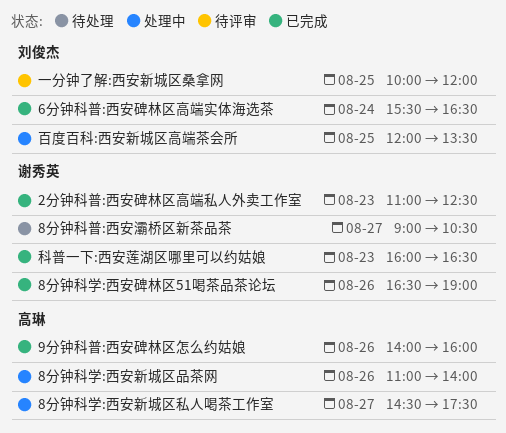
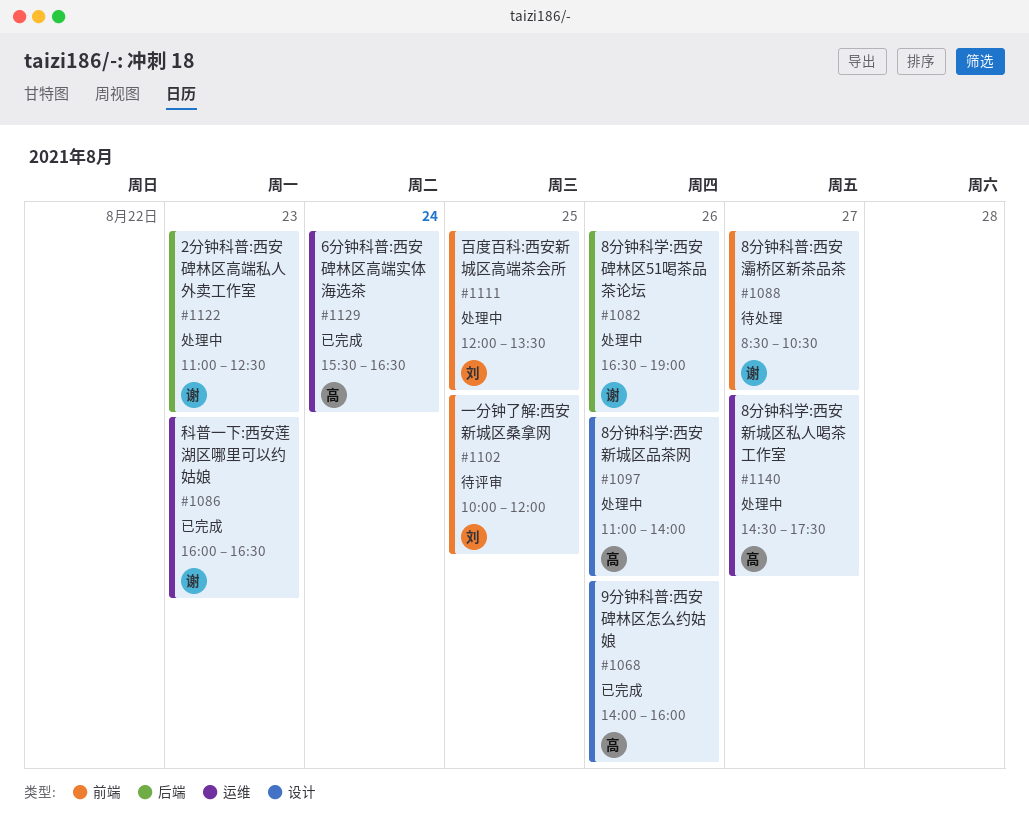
2分钟科普:西安碑林区高端私人外卖工作室, status: 已完成 -> 处理中
6分钟科普:西安碑林区高端实体海选茶, owner: 刘俊杰 -> 高琳
8分钟科学:西安碑林区51喝茶品茶论坛, status: 已完成 -> 处理中
8分钟科普:西安灞桥区新茶品茶, begins: 09:00 -> 08:30

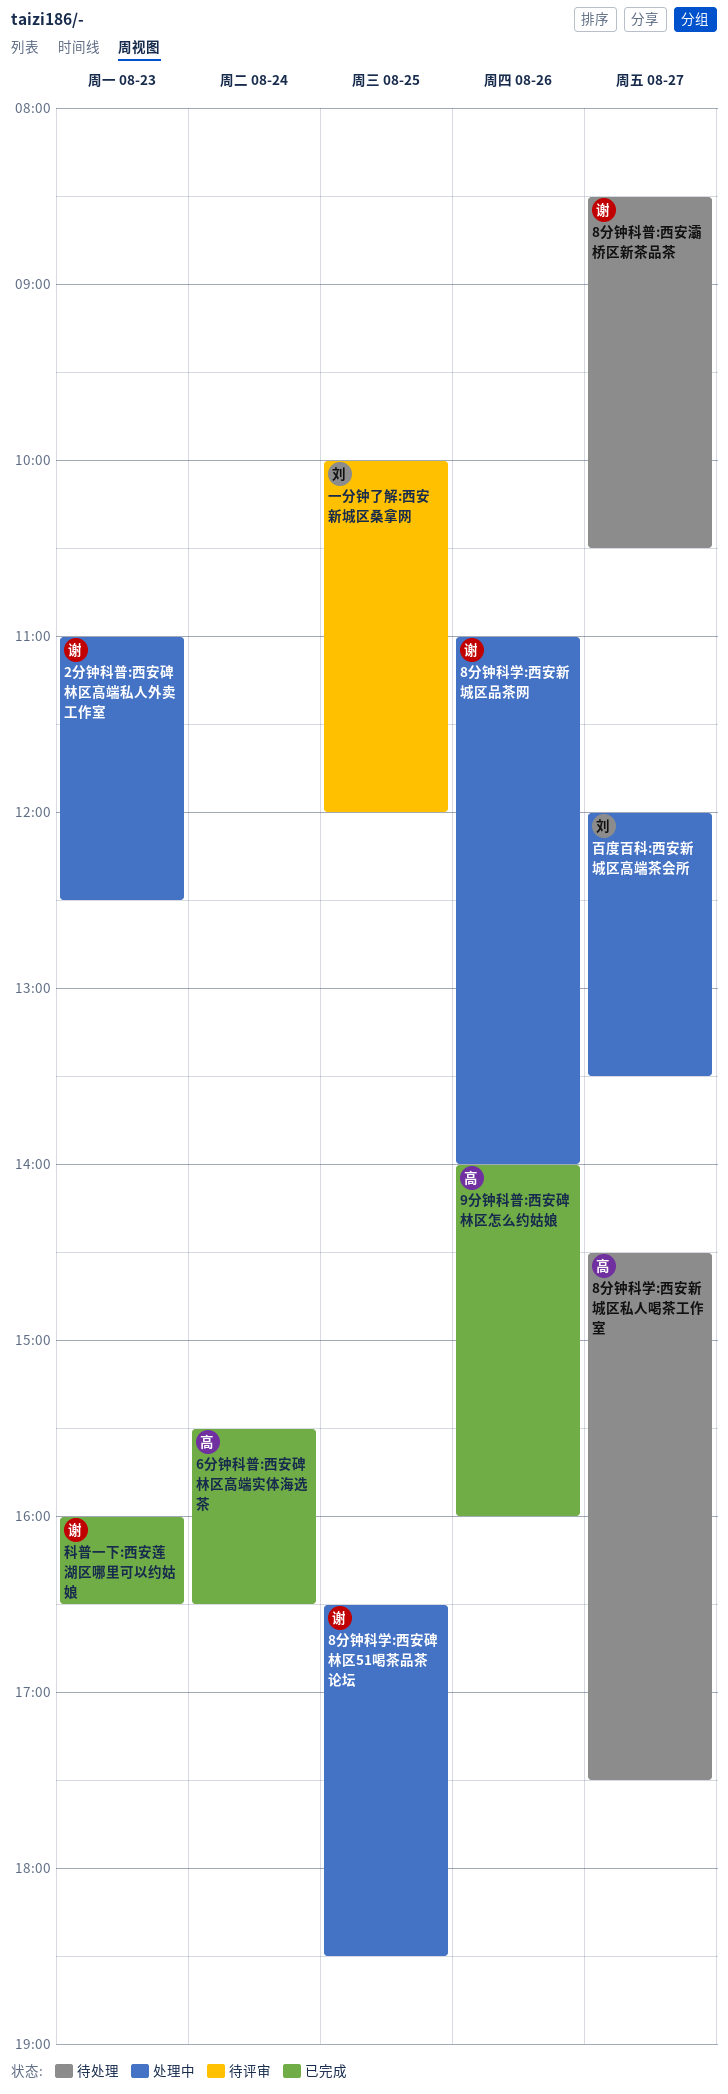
8分钟科学:西安新城区品茶网, owner: 高 -> 谢
8分钟科学:西安新城区私人喝茶工作室, status: 处理中 -> 待处理
8分钟科学:西安碑林区51喝茶品茶论坛, day: Aug 26 -> Aug 25
8分钟科学:西安碑林区51喝茶品茶论坛, ends: 19:00 -> 18:30
百度百科:西安新城区高端茶会所, day: Aug 25 -> Aug 27

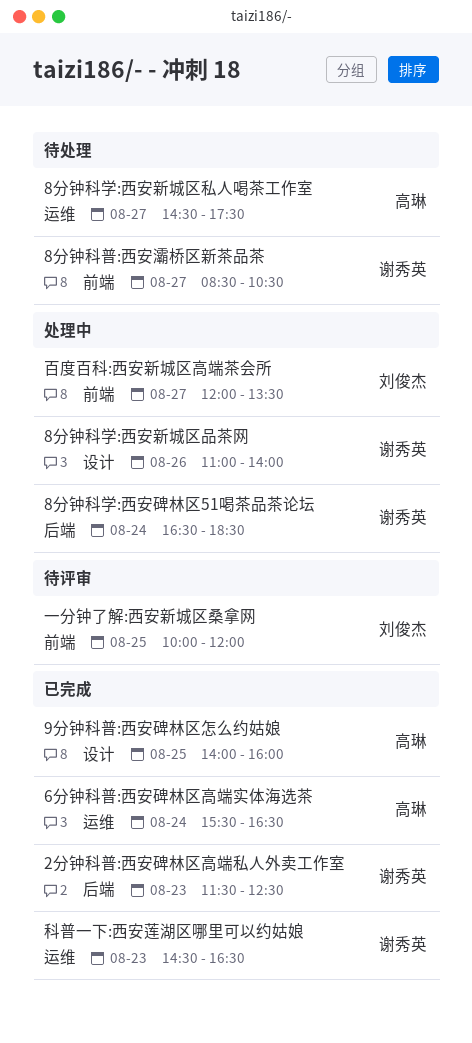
2分钟科普:西安碑林区高端私人外卖工作室, status: 处理中 -> 已完成
2分钟科普:西安碑林区高端私人外卖工作室, begins: 11:00 -> 11:30
8分钟科学:西安碑林区51喝茶品茶论坛, day: Aug 25 -> Aug 24
9分钟科普:西安碑林区怎么约姑娘, day: Aug 26 -> Aug 25
科普一下:西安莲湖区哪里可以约姑娘, begins: 16:00 -> 14:30

